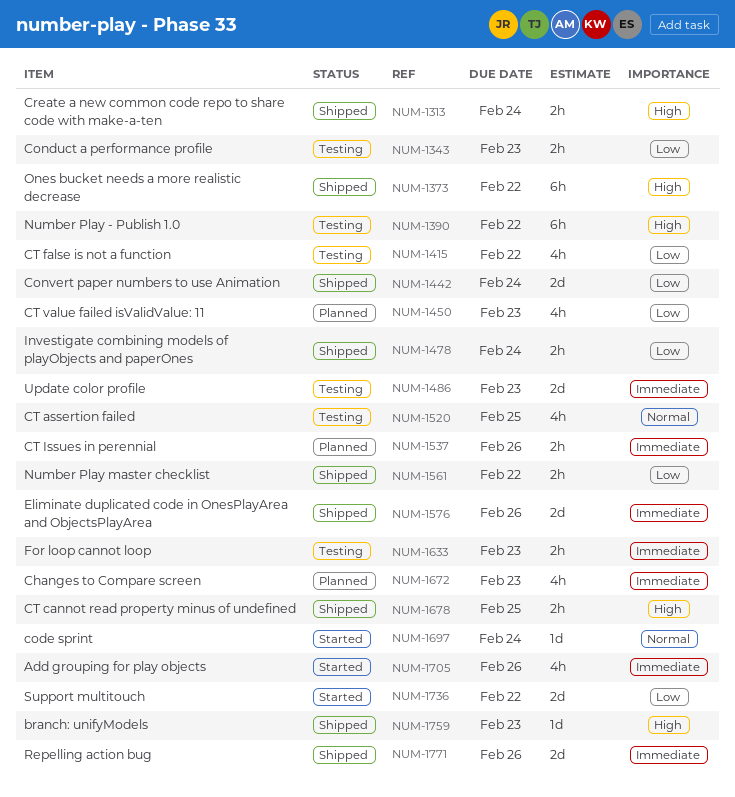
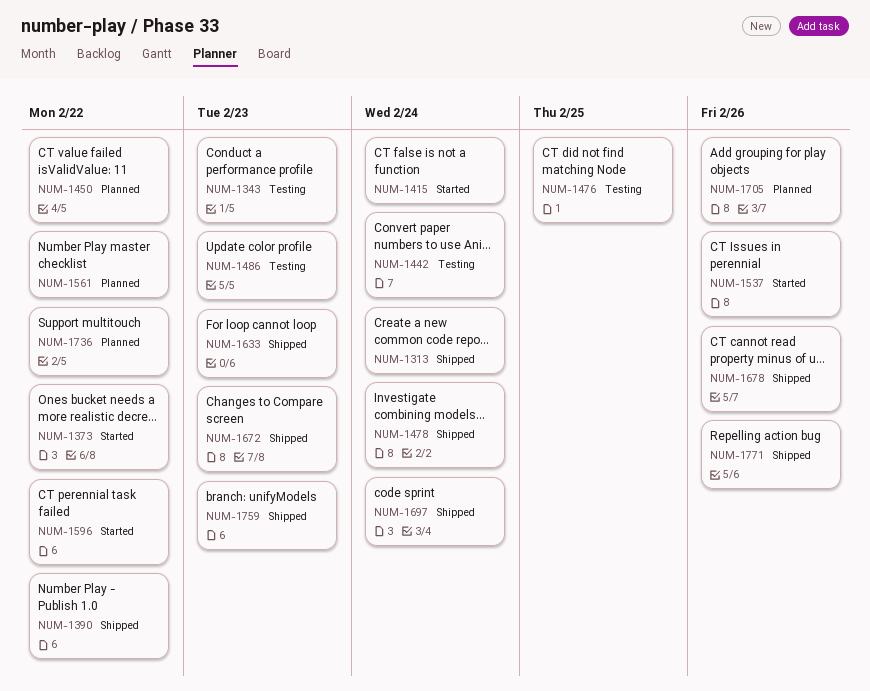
NUM-1373, status: Shipped -> Started
NUM-1390, status: Testing -> Shipped
NUM-1415, status: Testing -> Started
NUM-1415, due: Feb 22 -> Feb 24
NUM-1442, status: Shipped -> Testing
NUM-1450, due: Feb 23 -> Feb 22
NUM-1476: none -> present
NUM-1520: present -> none
NUM-1537, status: Planned -> Started
NUM-1561, status: Shipped -> Planned
NUM-1576: present -> none
NUM-1596: none -> present
NUM-1633, status: Testing -> Shipped
NUM-1672, status: Planned -> Shipped
NUM-1678, due: Feb 25 -> Feb 26
NUM-1697, status: Started -> Shipped
NUM-1705, status: Started -> Planned
NUM-1736, status: Started -> Planned

